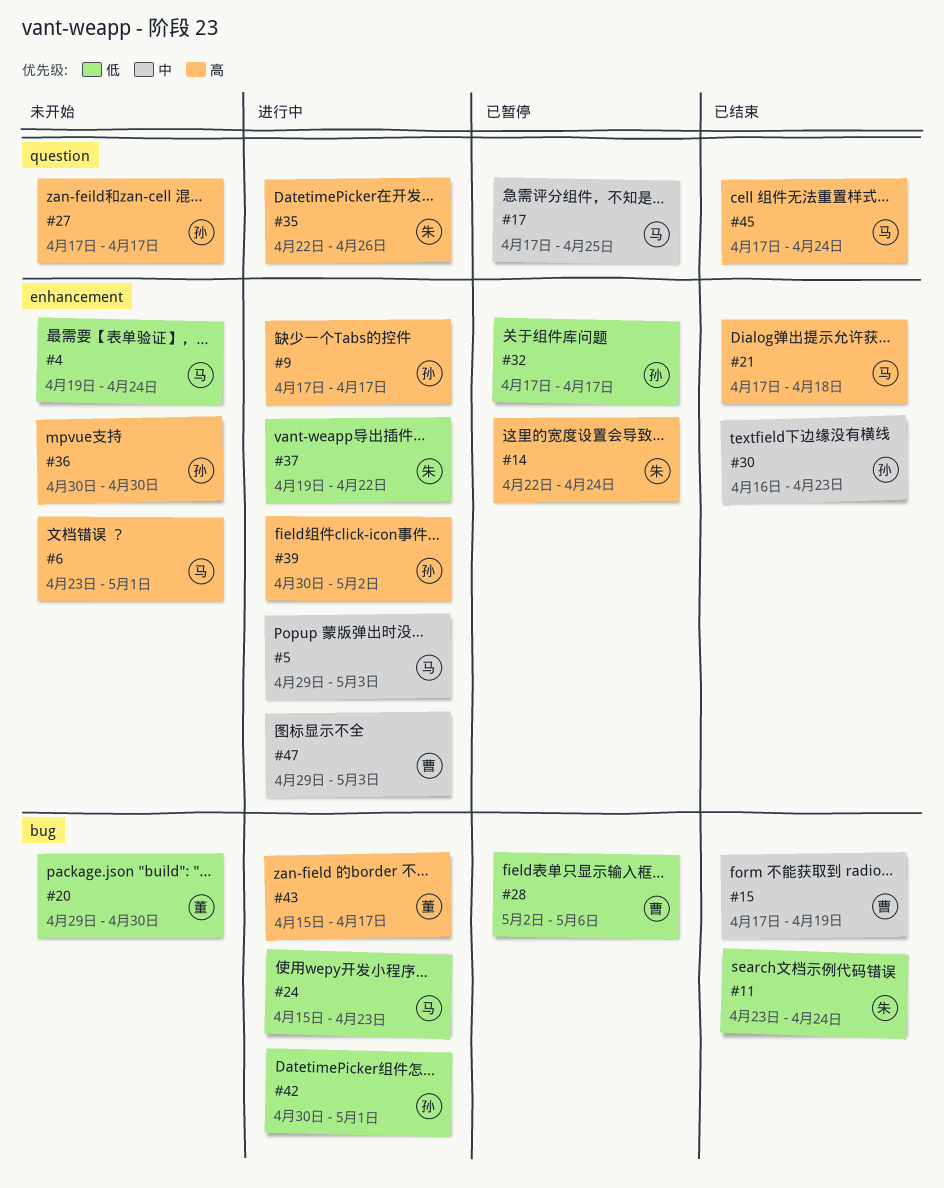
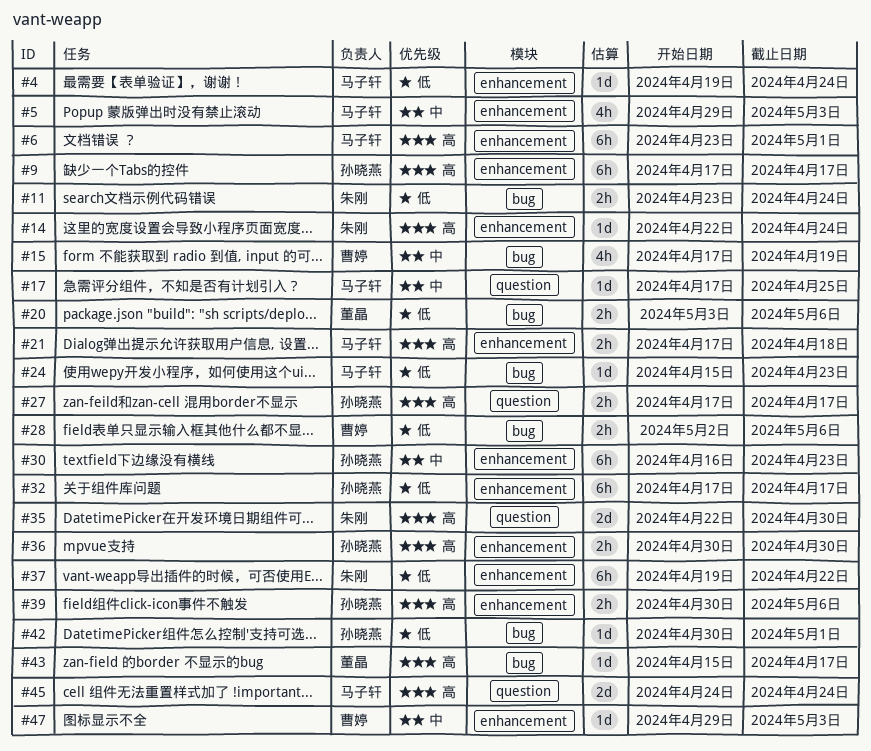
#20, start: Apr 29 -> May 3
#20, due: Apr 30 -> May 6
#35, due: Apr 26 -> Apr 30
#39, due: May 2 -> May 6
#45, start: Apr 17 -> Apr 24

